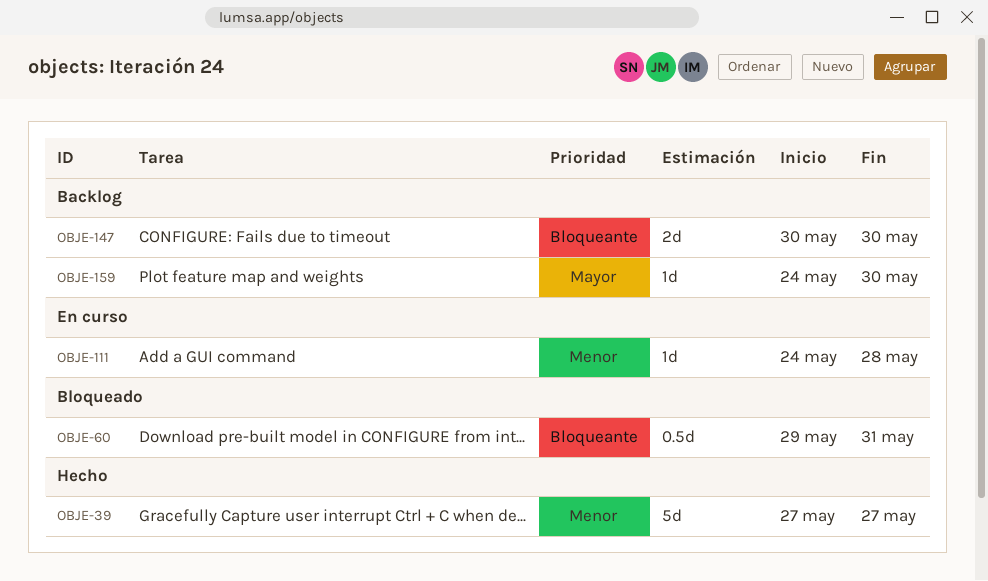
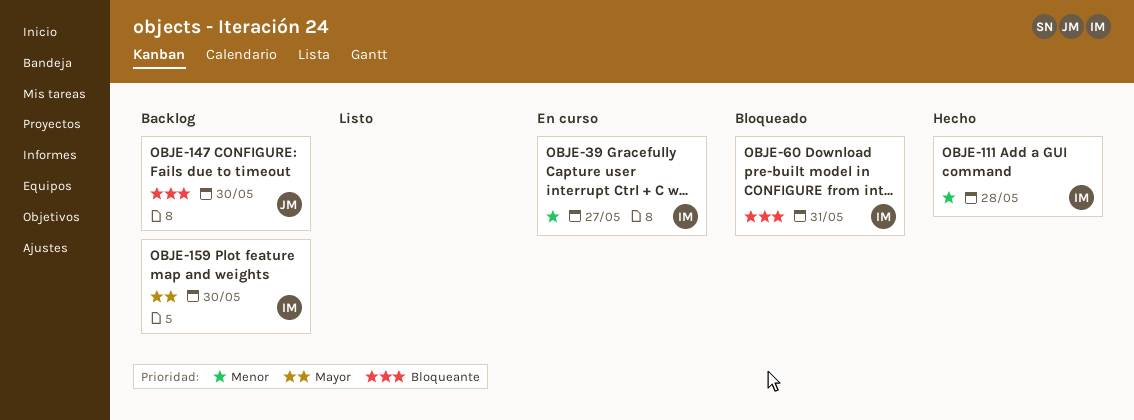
OBJE-39, status: Hecho -> En curso
OBJE-111, status: En curso -> Hecho

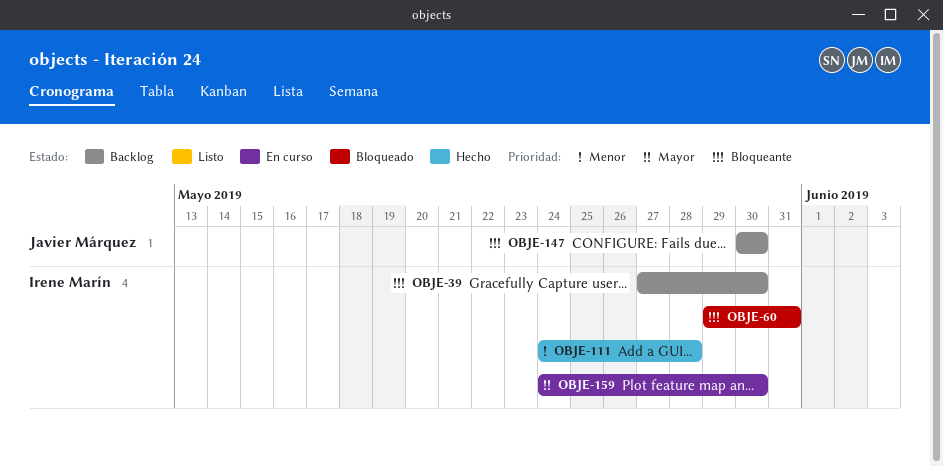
OBJE-39, status: En curso -> Backlog
OBJE-39, priority: Menor -> Bloqueante
OBJE-39, due: May 27 -> May 30
OBJE-159, status: Backlog -> En curso

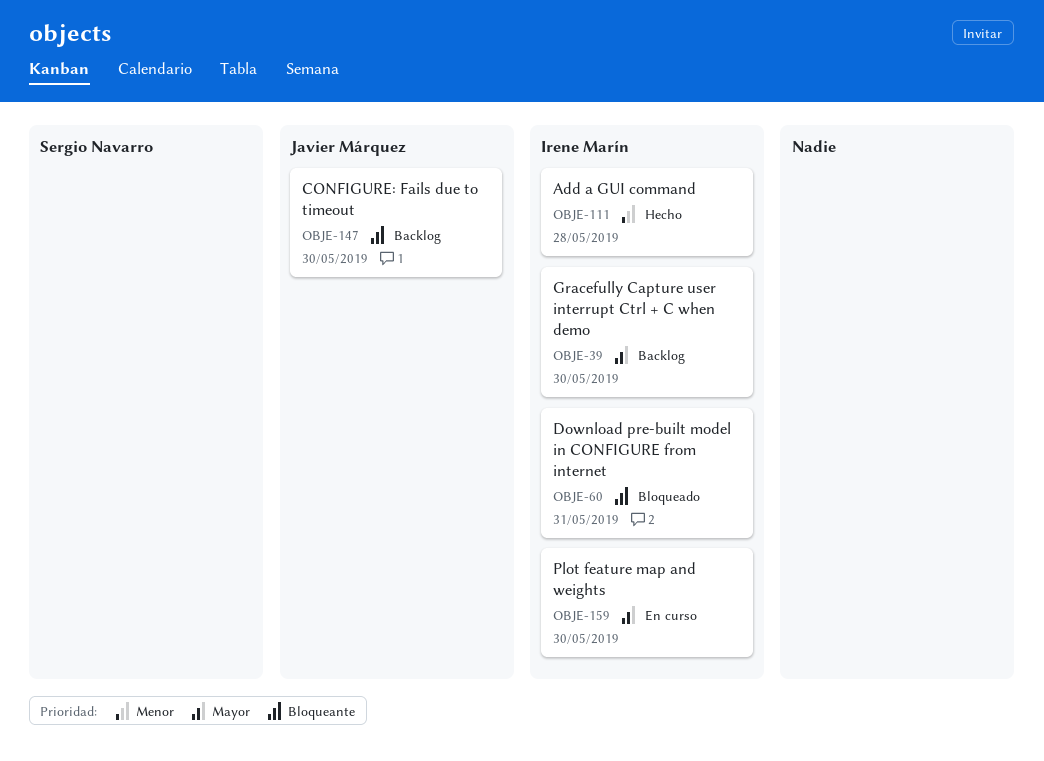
OBJE-39, priority: Bloqueante -> Mayor

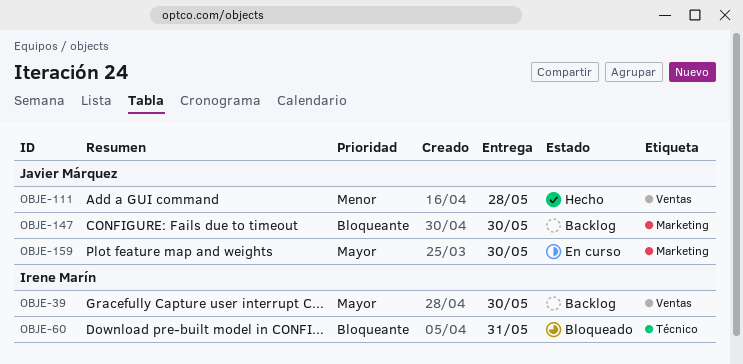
OBJE-111, owner: Irene Marín -> Javier Márquez
OBJE-159, owner: Irene Marín -> Javier Márquez

